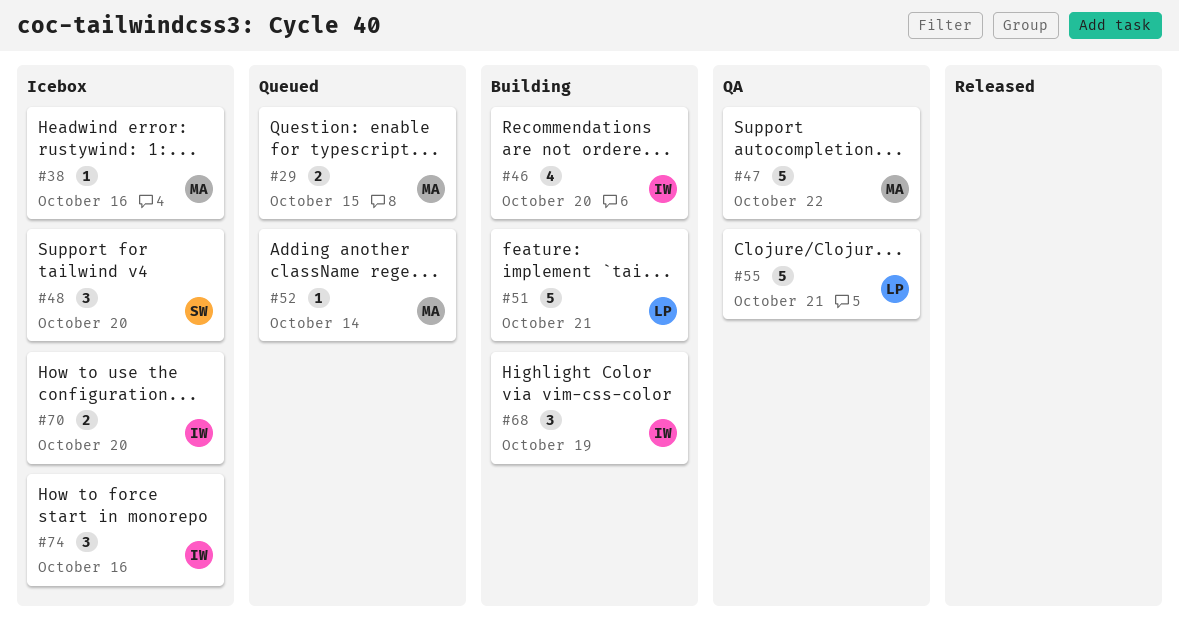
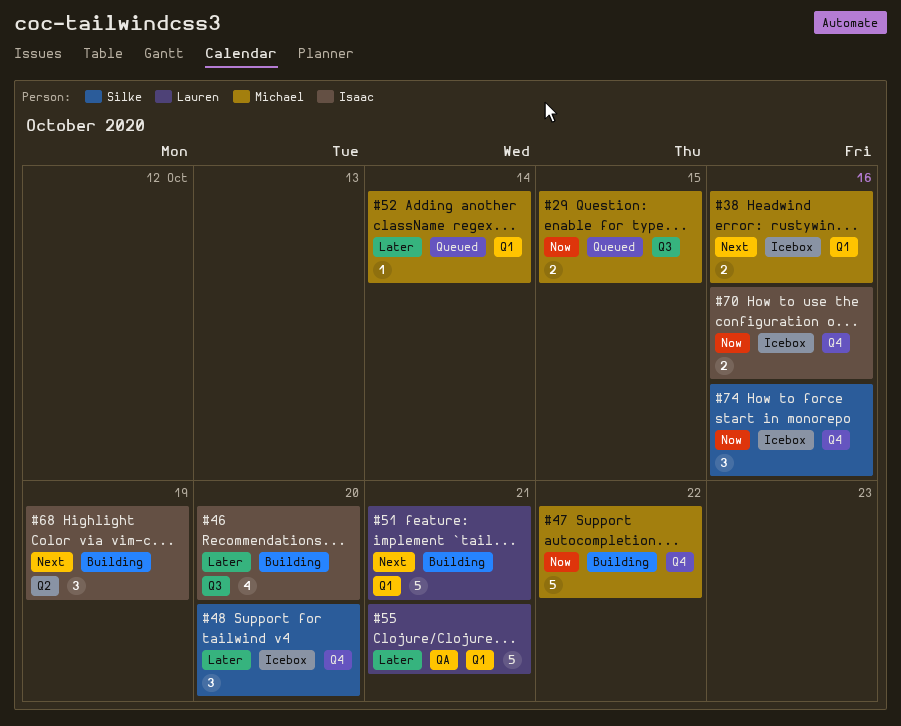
#38, estimate: 1 -> 2
#47, status: QA -> Building
#70, due: Oct 20 -> Oct 16
#74, owner: Isaac -> Silke

